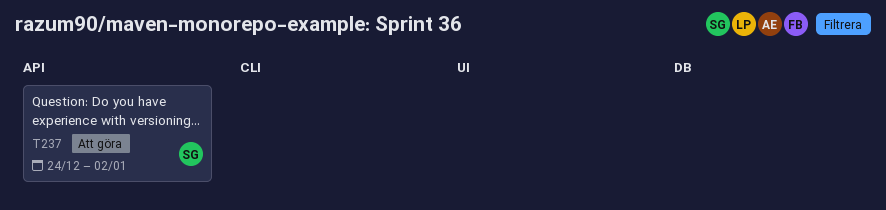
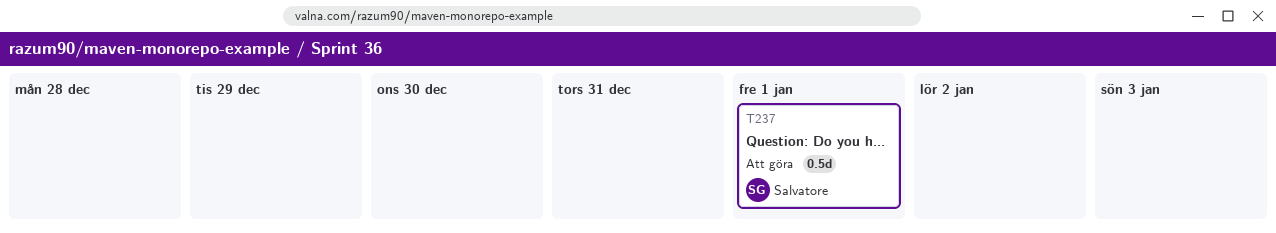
T237, due: Jan 2 -> Jan 1

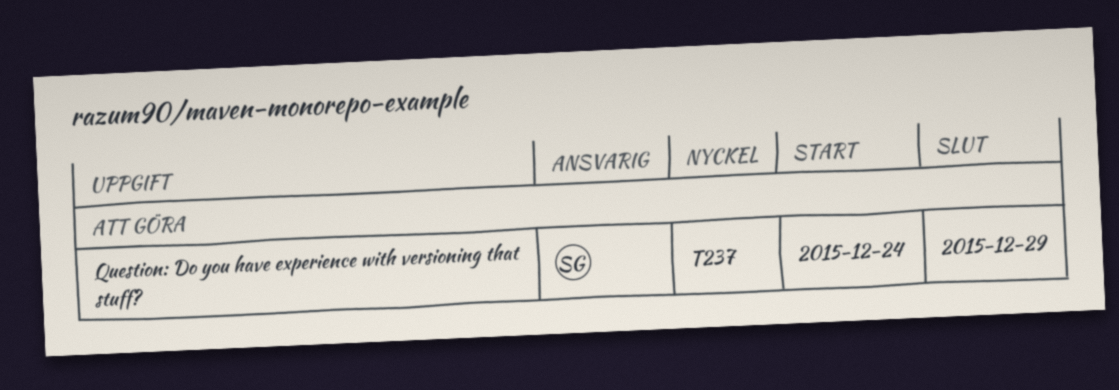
T237, due: Jan 1 -> Dec 29

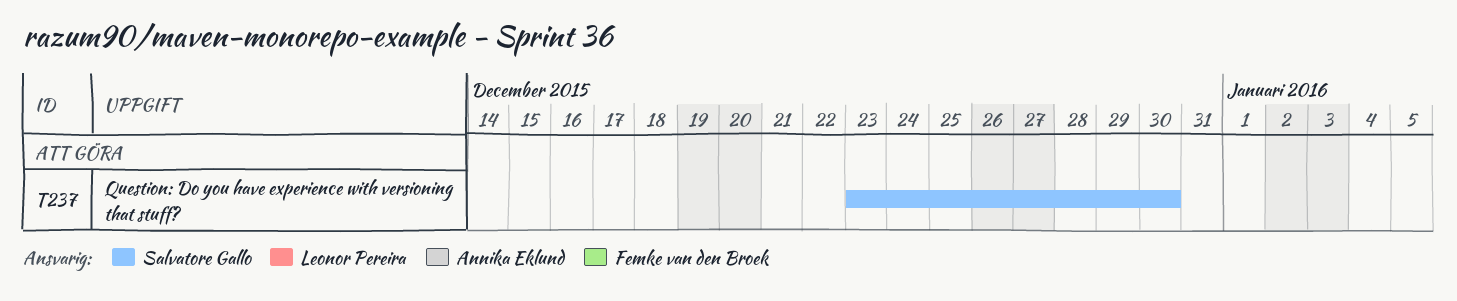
T237, start: Dec 24 -> Dec 23
T237, due: Dec 29 -> Dec 30

